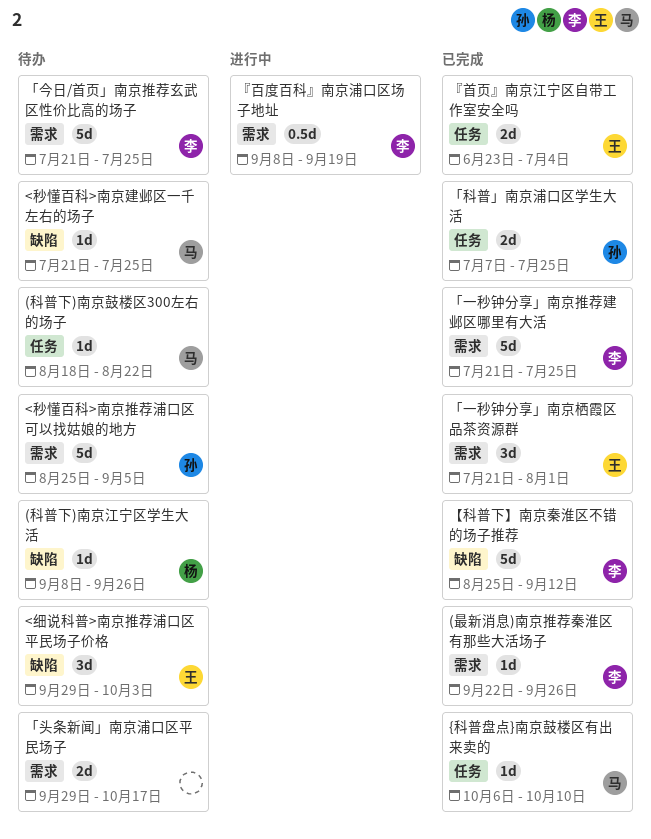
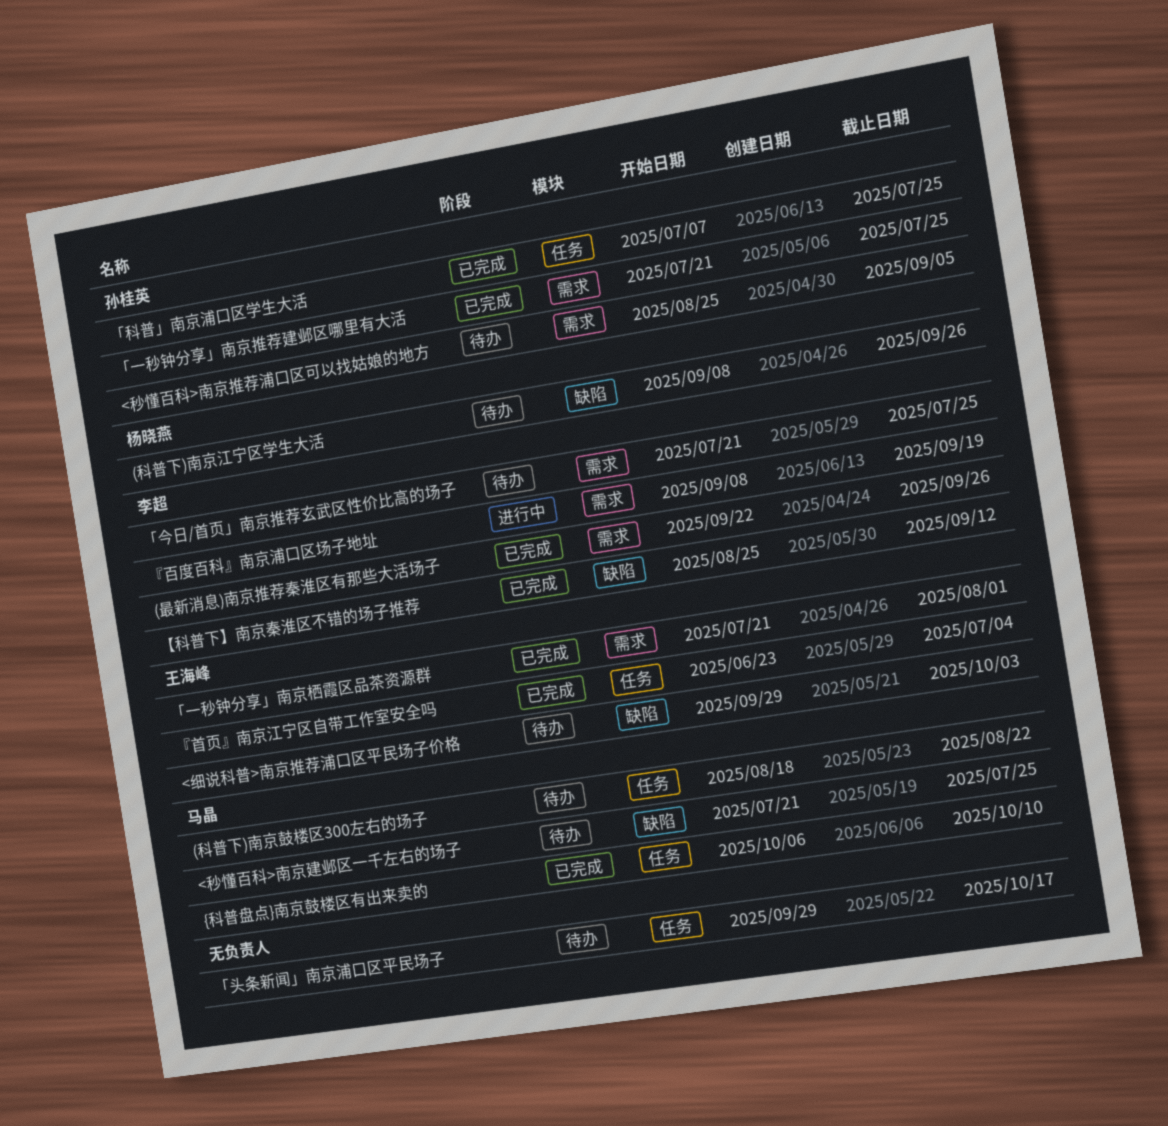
「一秒钟分享」南京推荐建邺区哪里有大活, owner: 李超 -> 孙桂英
「头条新闻」南京浦口区平民场子, label: 需求 -> 任务

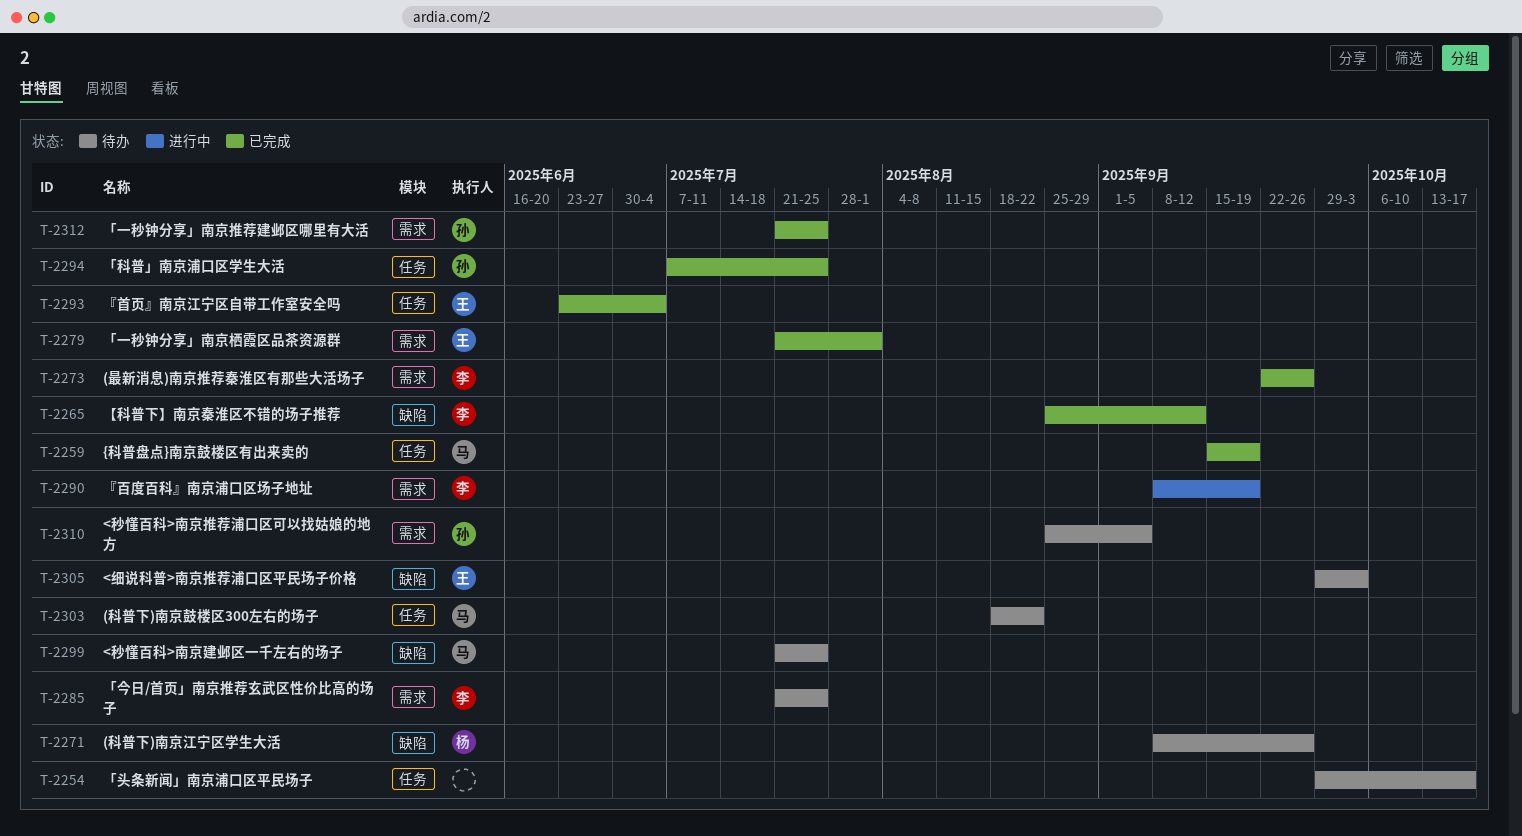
{科普盘点}南京鼓楼区有出来卖的, start: Oct 6 -> Sep 15
{科普盘点}南京鼓楼区有出来卖的, due: Oct 10 -> Sep 19

